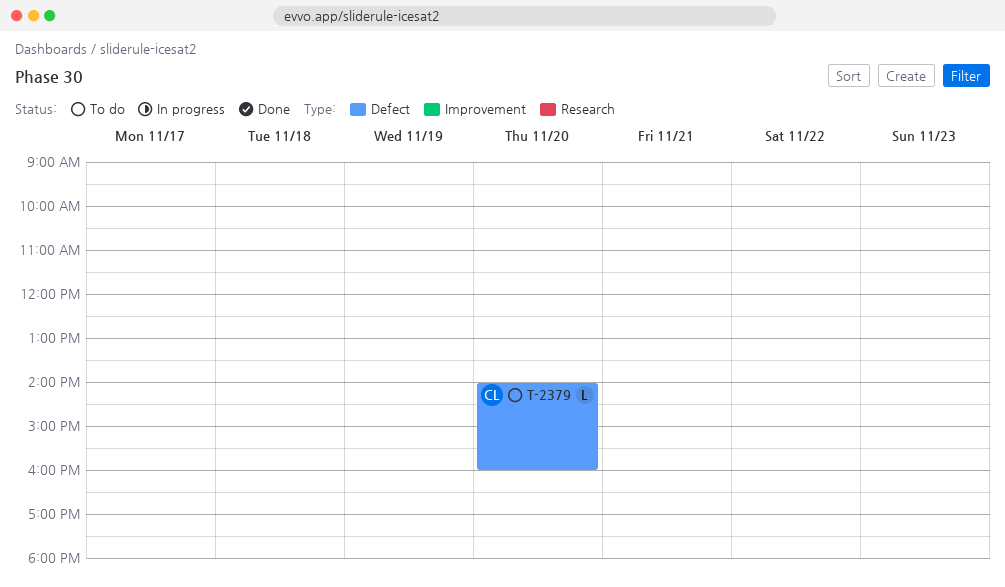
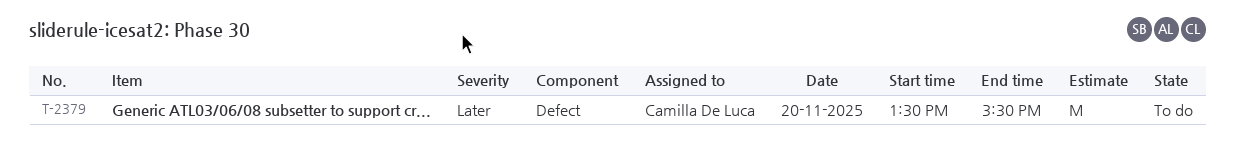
T-2379, estimate: L -> M
T-2379, begins: 14:00 -> 13:30
T-2379, ends: 16:00 -> 15:30

